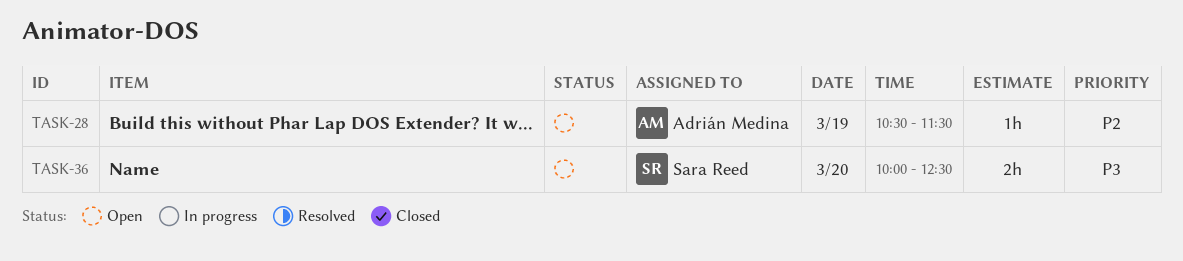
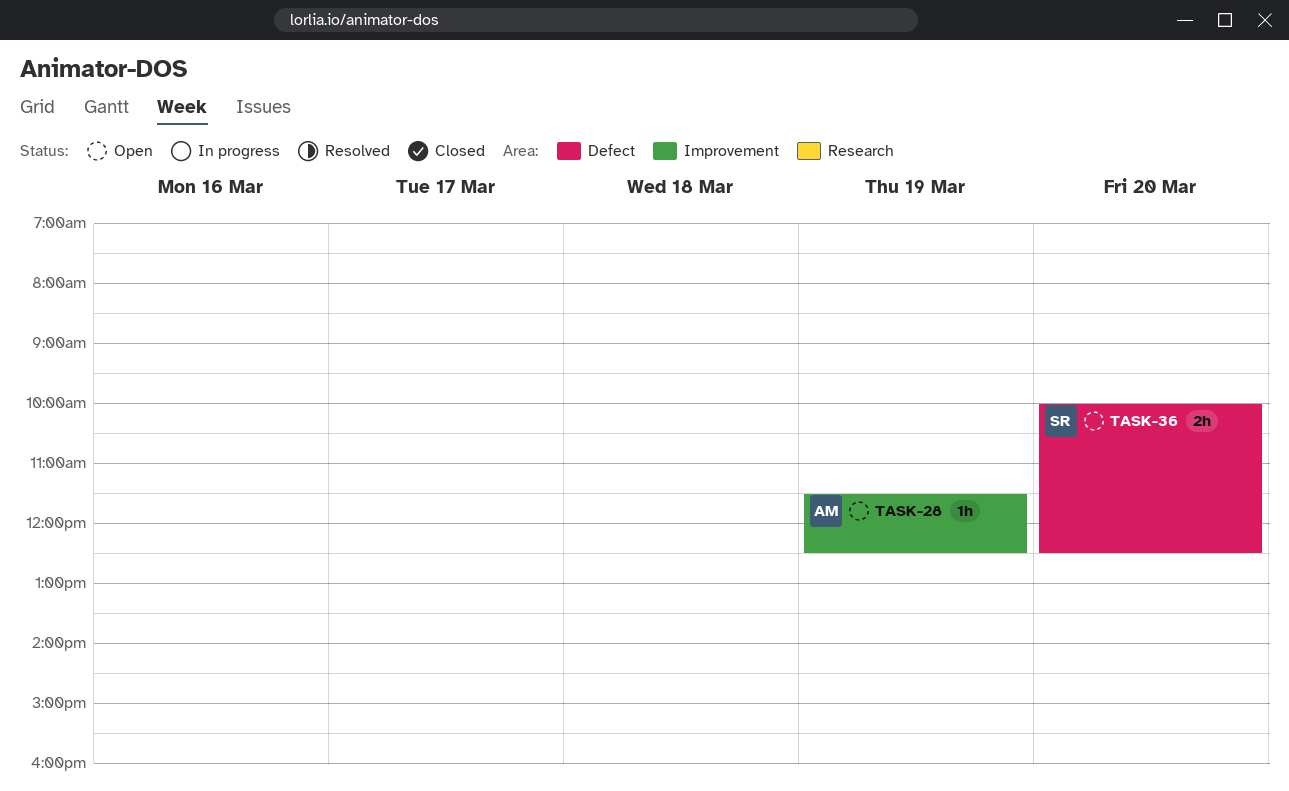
TASK-28, begins: 10:30 -> 11:30
TASK-28, ends: 11:30 -> 12:30

